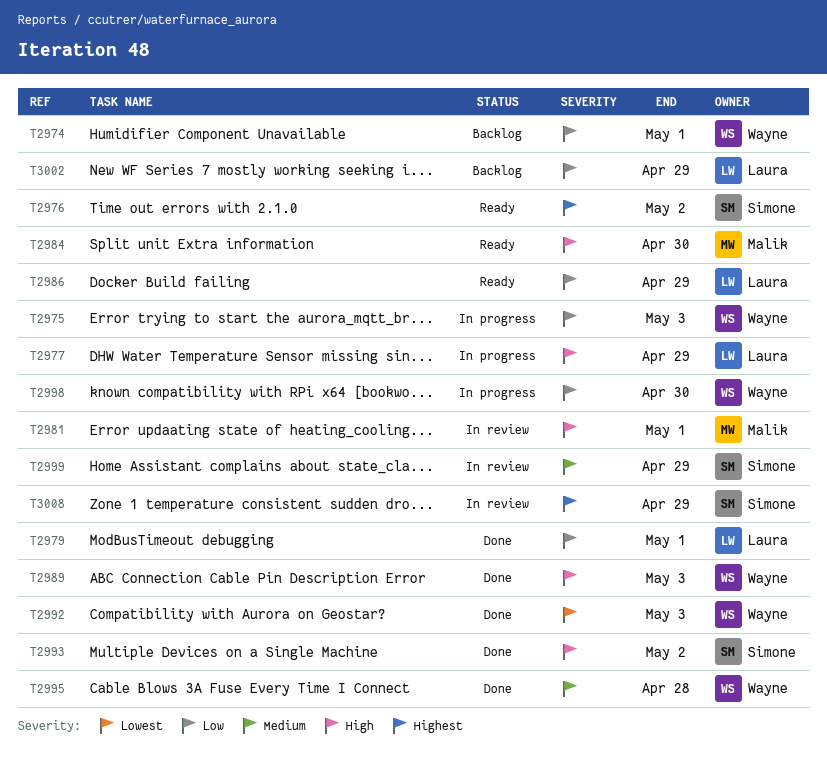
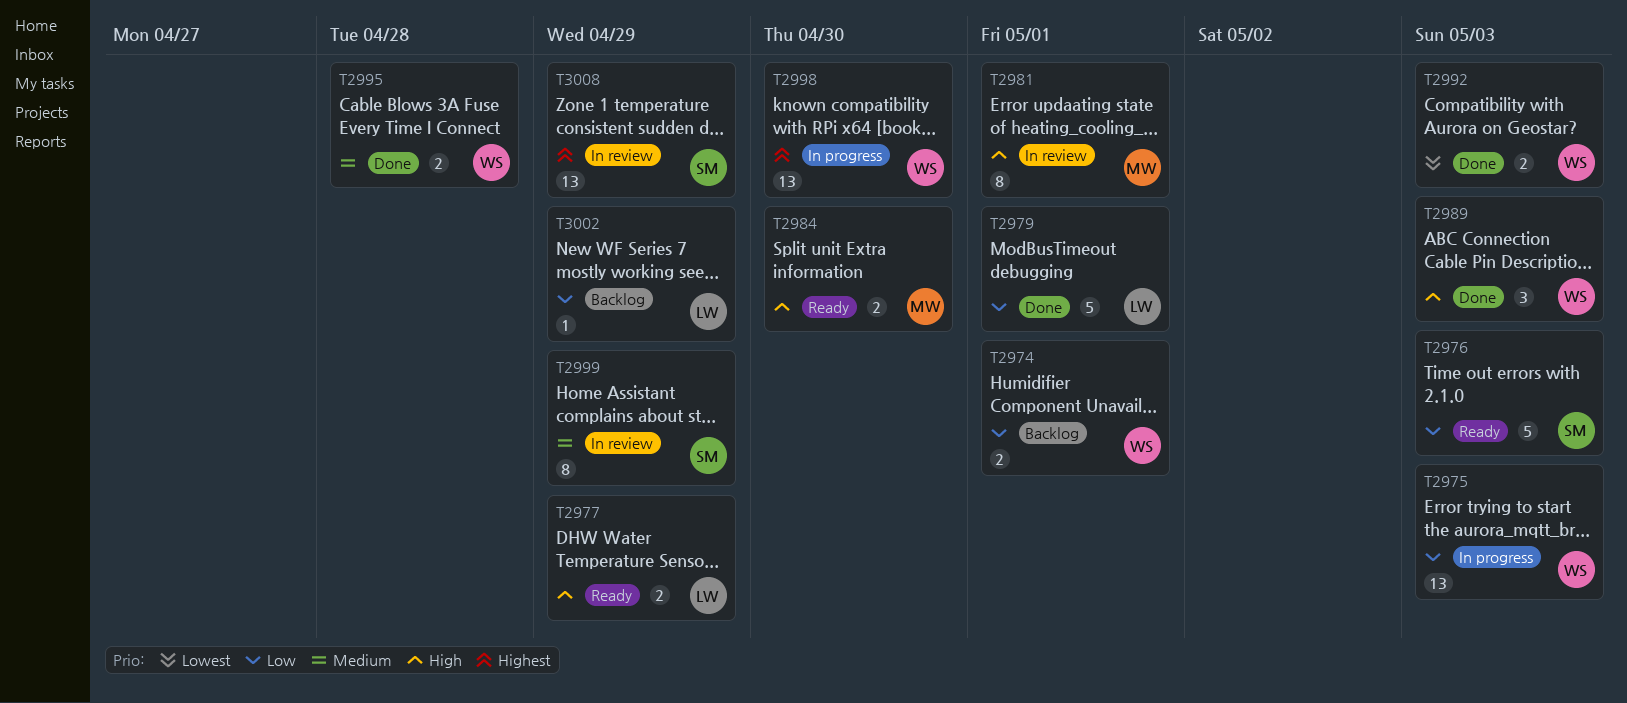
T2976, priority: Highest -> Low
T2976, due: May 2 -> May 3
T2977, status: In progress -> Ready
T2986: present -> none
T2993: present -> none
T2998, priority: Low -> Highest

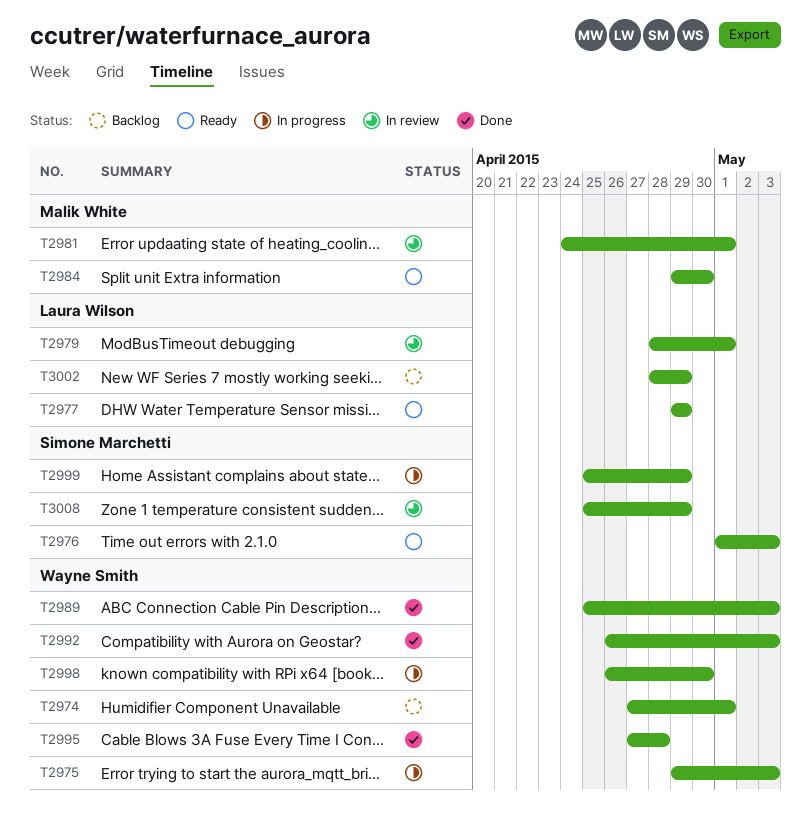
T2979, status: Done -> In review
T2999, status: In review -> In progress

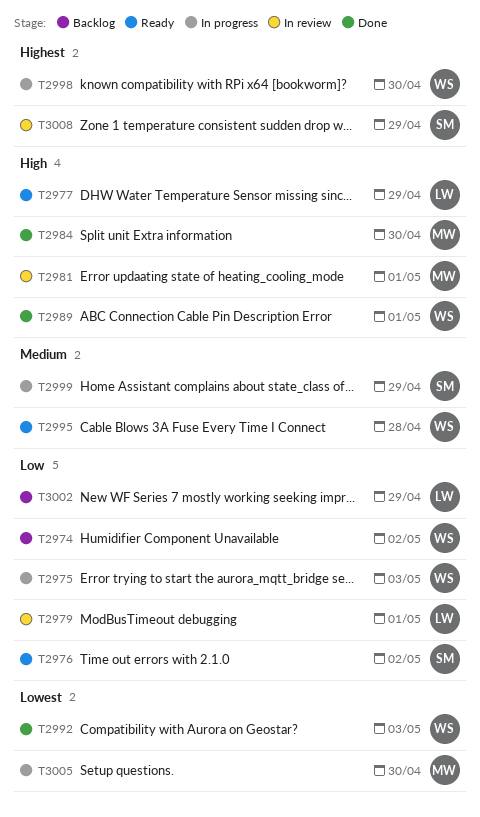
T2974, due: May 1 -> May 2
T2976, due: May 3 -> May 2
T2984, status: Ready -> Done
T2989, due: May 3 -> May 1
T2995, status: Done -> Ready
T3005: none -> present

